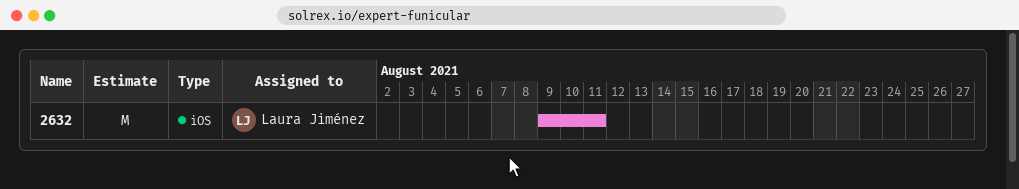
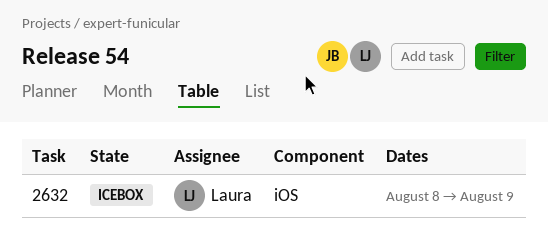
2632, start: Aug 9 -> Aug 8
2632, due: Aug 11 -> Aug 9

